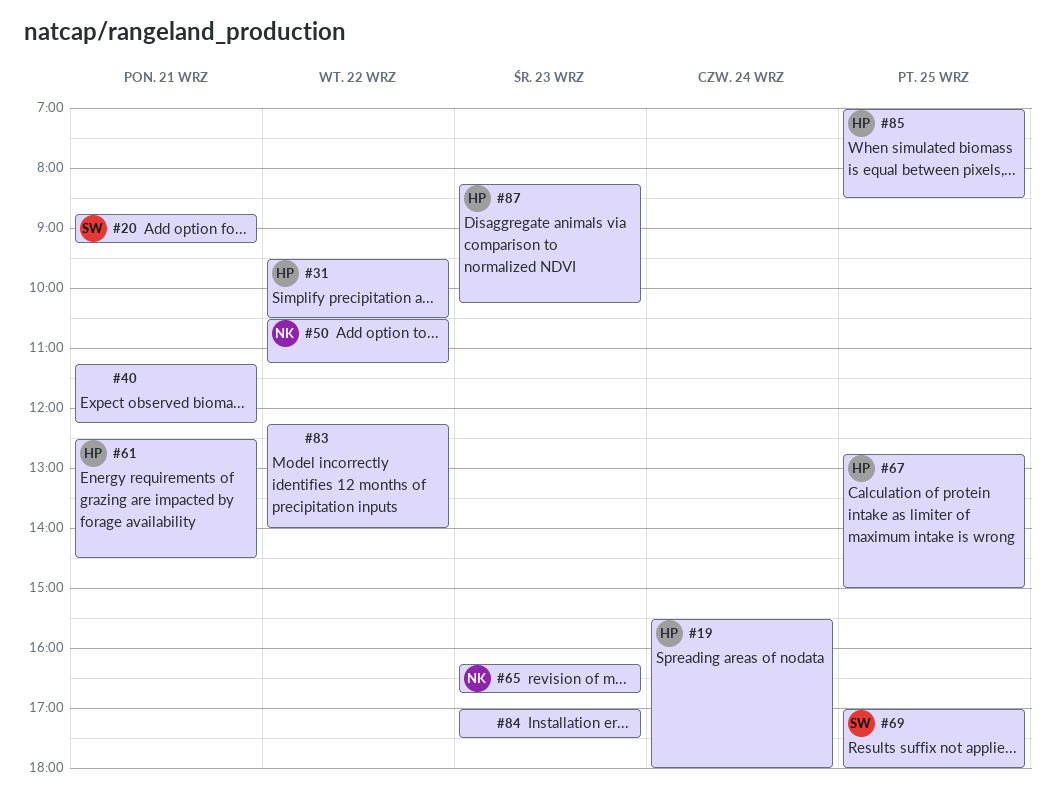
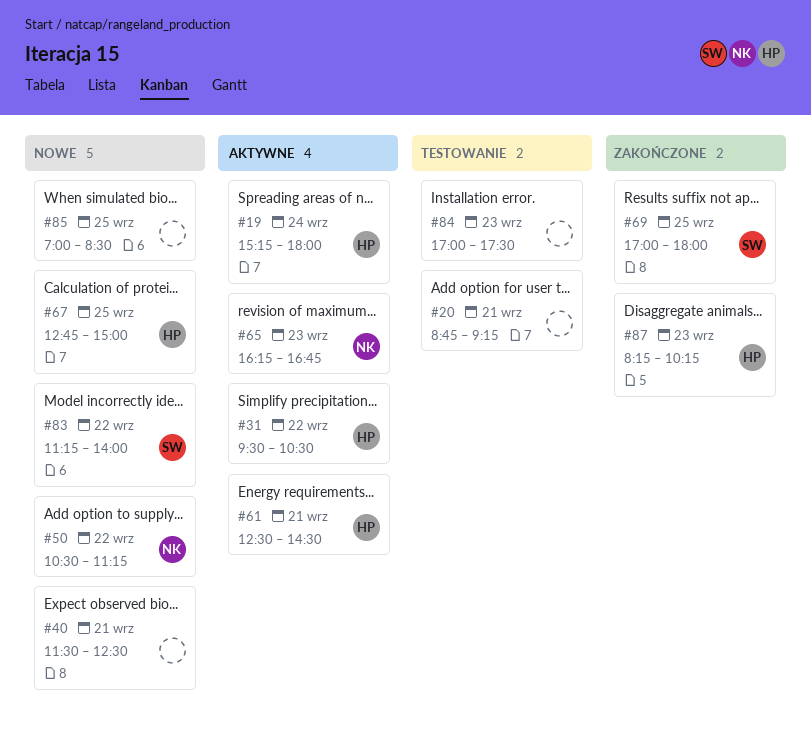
#19, begins: 15:30 -> 15:15
#20, owner: SW -> none
#40, begins: 11:15 -> 11:30
#40, ends: 12:15 -> 12:30
#83, owner: none -> SW
#83, begins: 12:15 -> 11:15
#85, owner: HP -> none

